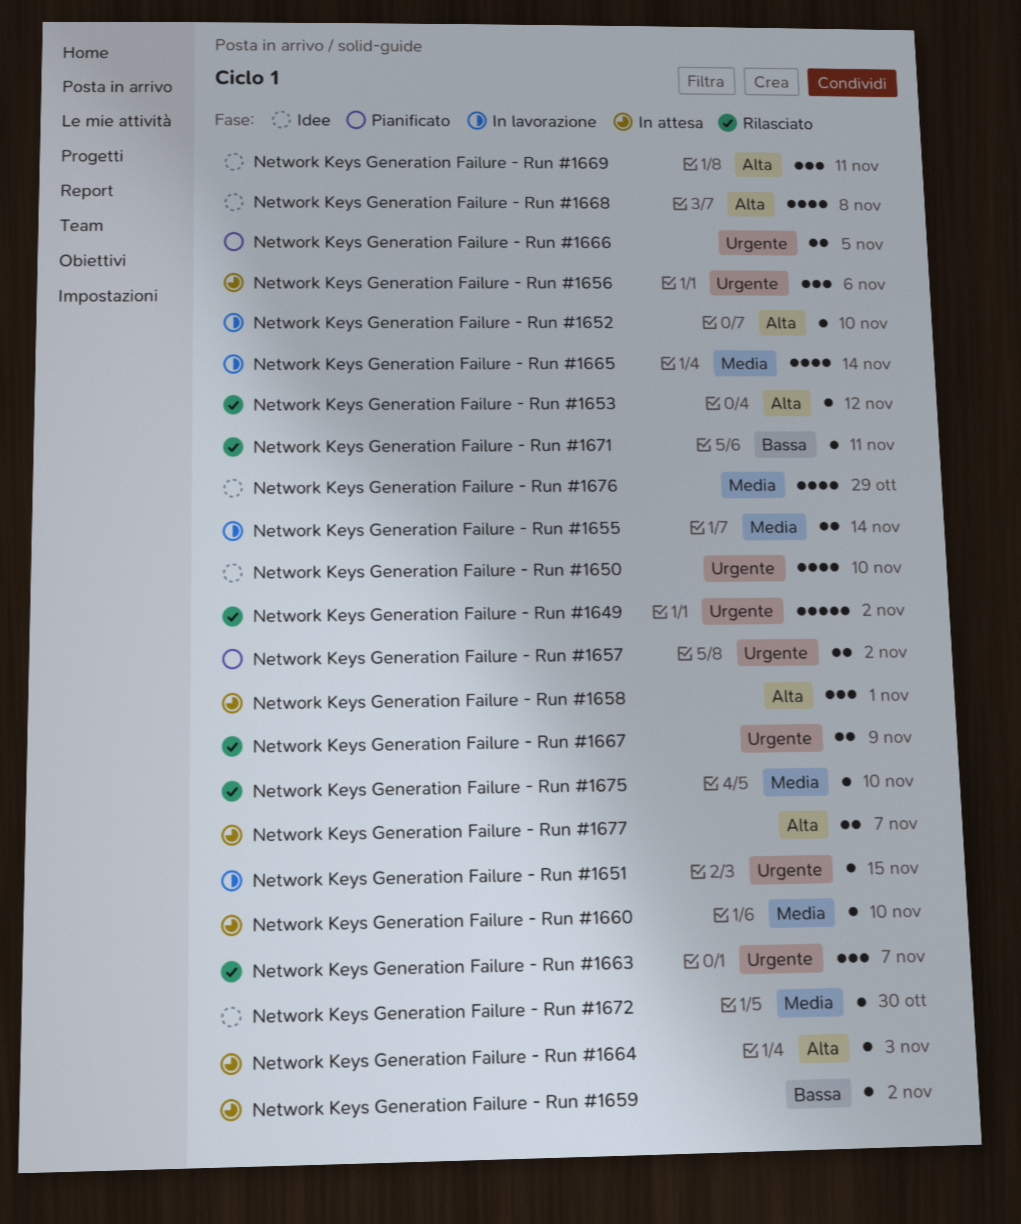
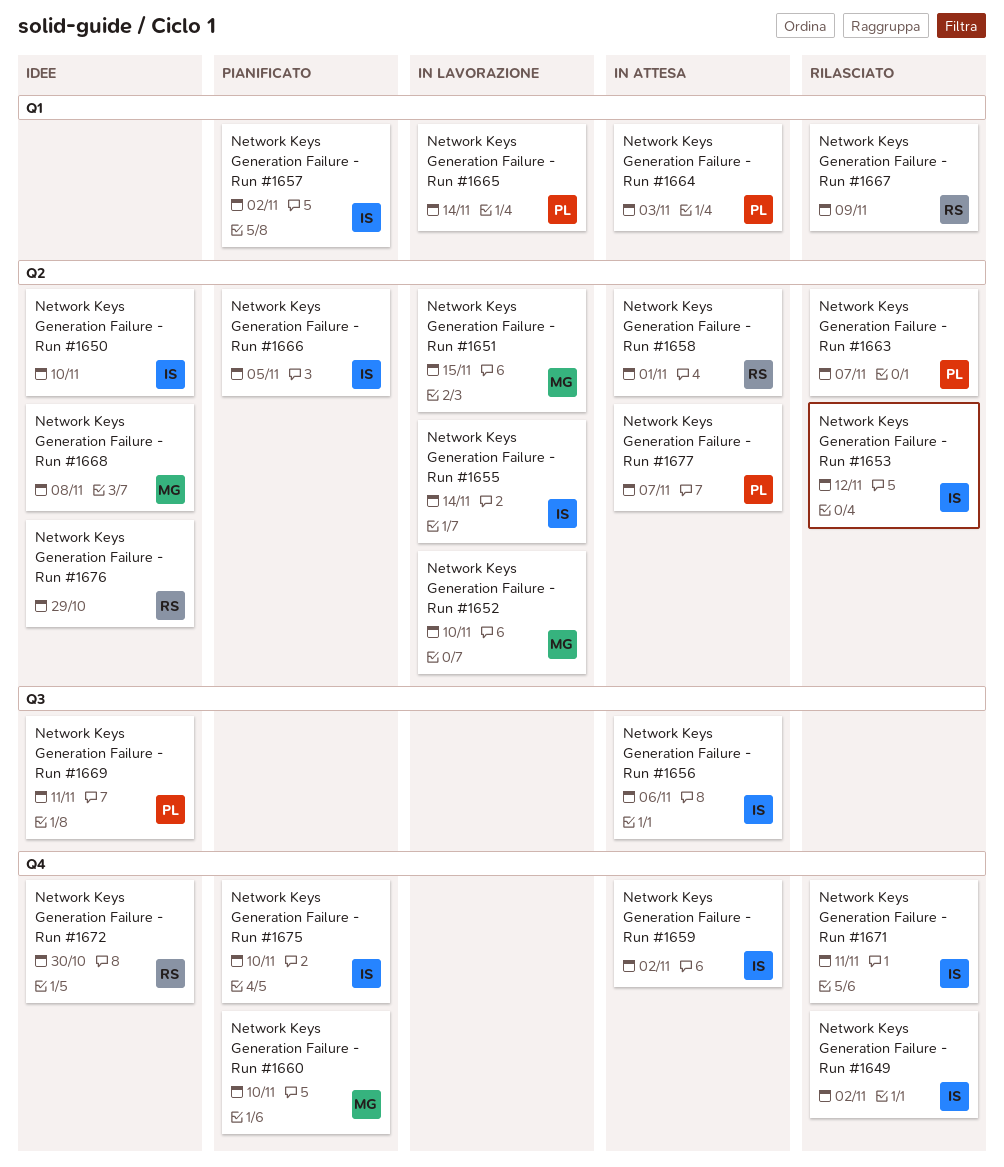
Network Keys Generation Failure - Run #1660, status: In attesa -> Pianificato
Network Keys Generation Failure - Run #1675, status: Rilasciato -> Pianificato

